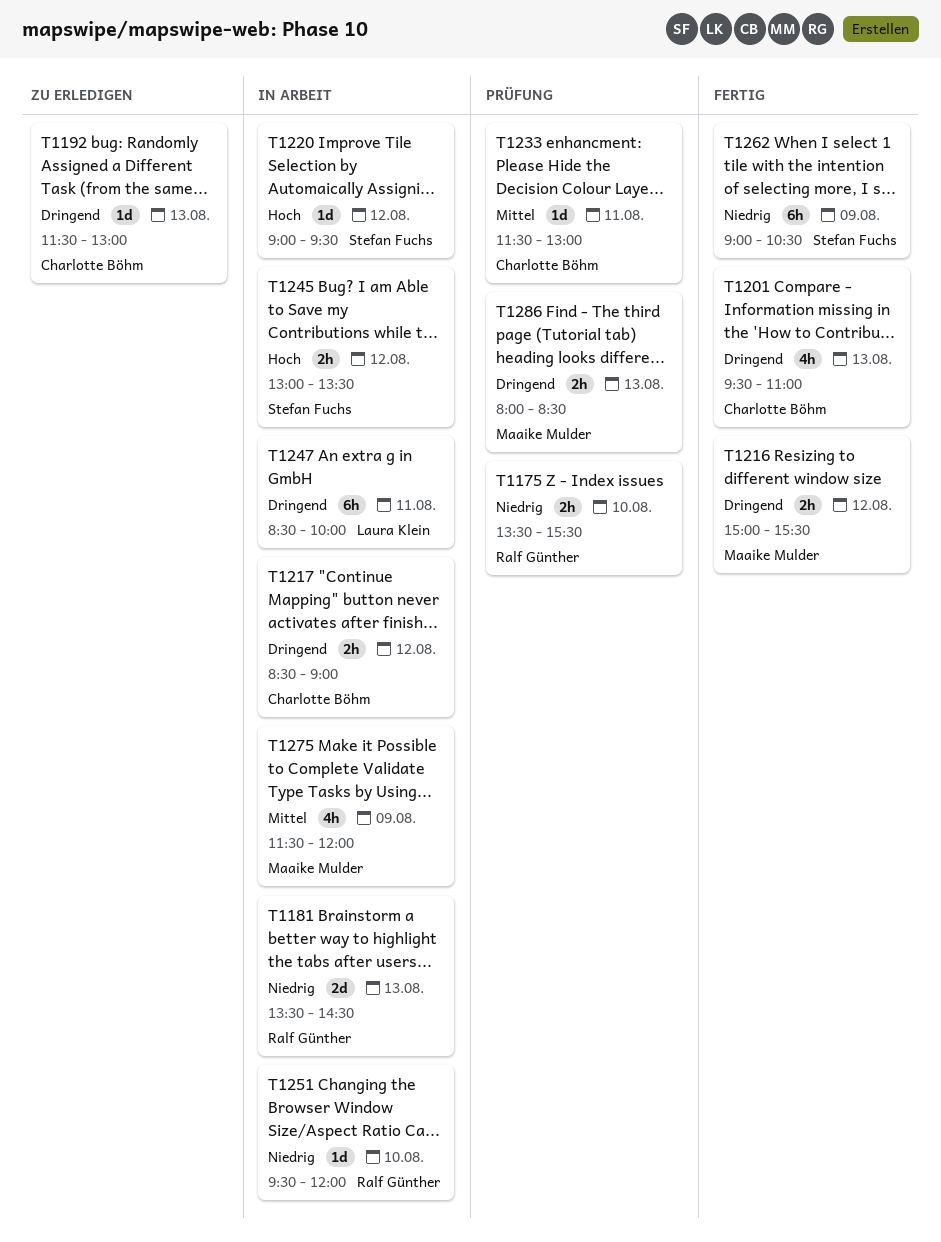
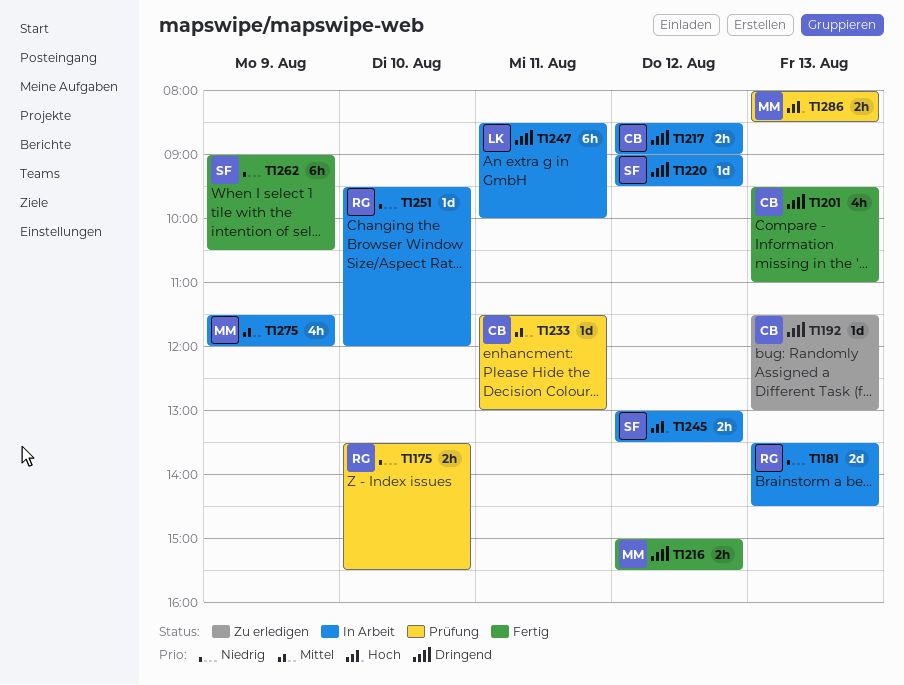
T1220, priority: Hoch -> Dringend
T1286, priority: Dringend -> Hoch

